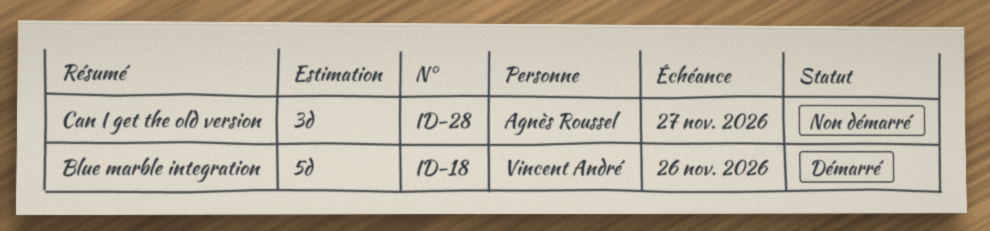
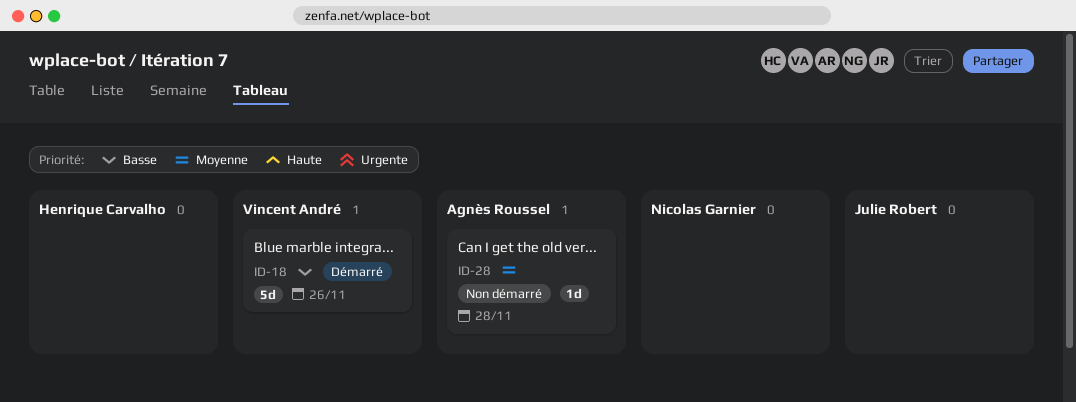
ID-28, estimate: 3d -> 1d
ID-28, due: Nov 27 -> Nov 28

